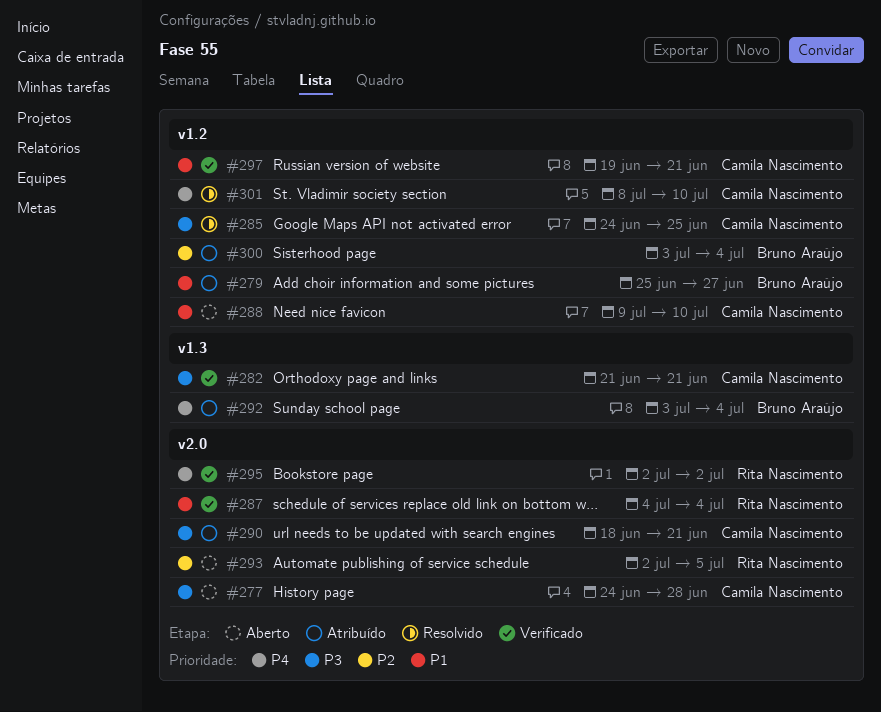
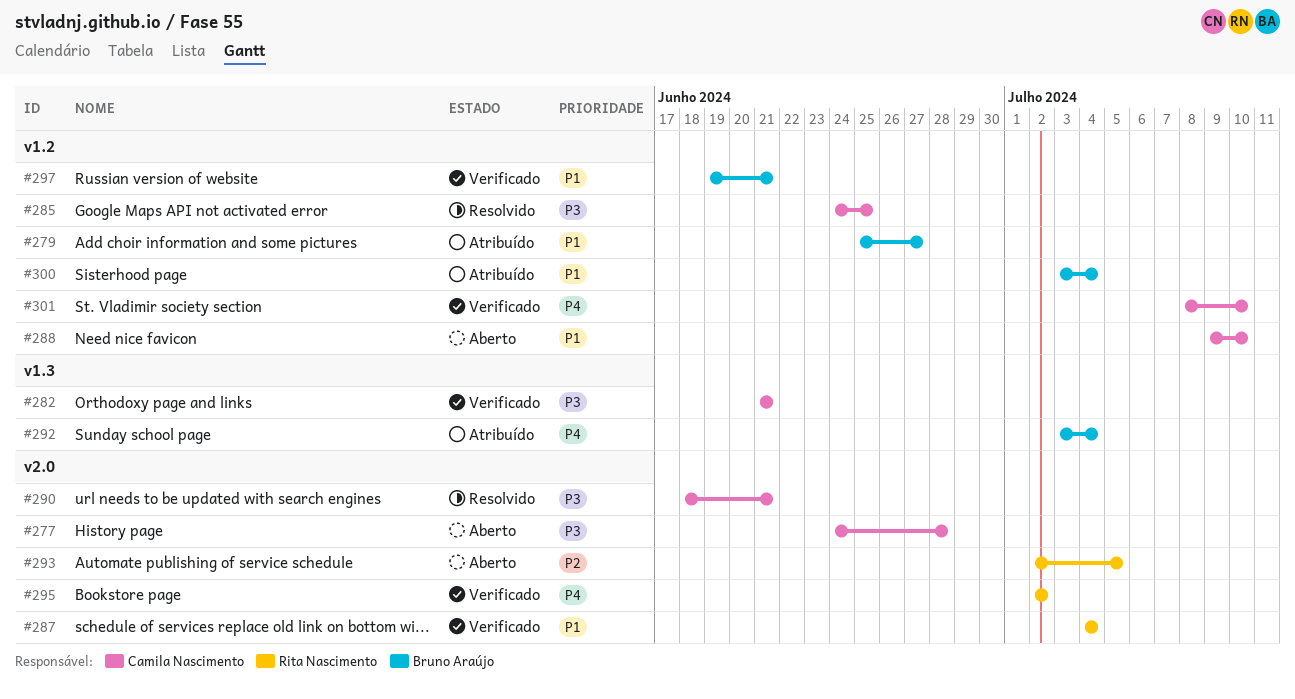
#290, status: Atribuído -> Resolvido
#297, owner: Camila Nascimento -> Bruno Araújo
#300, priority: P2 -> P1
#301, status: Resolvido -> Verificado

